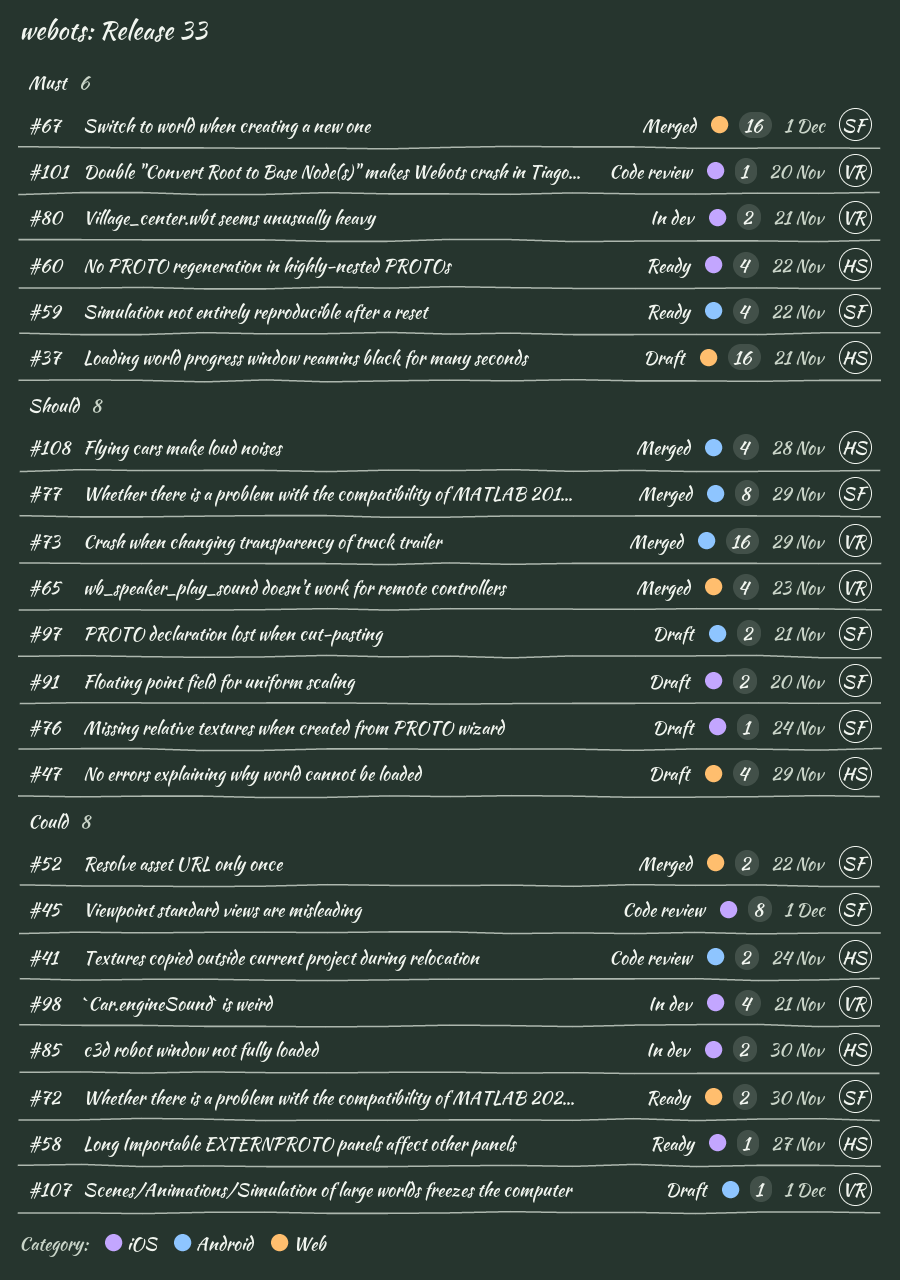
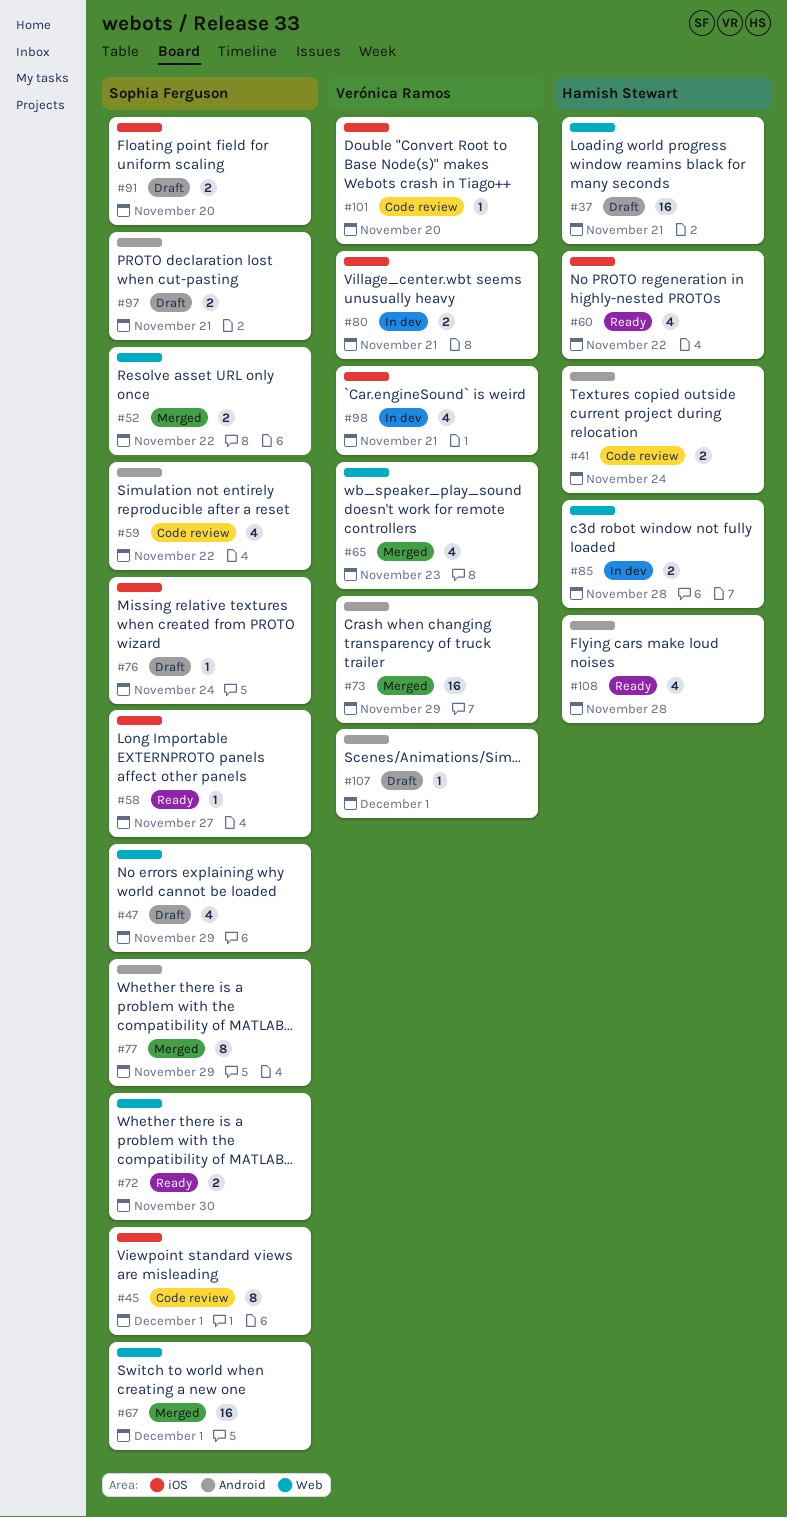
#47, owner: Hamish Stewart -> Sophia Ferguson
#58, owner: Hamish Stewart -> Sophia Ferguson
#59, status: Ready -> Code review
#85, label: iOS -> Web
#85, due: Nov 30 -> Nov 28
#108, status: Merged -> Ready

